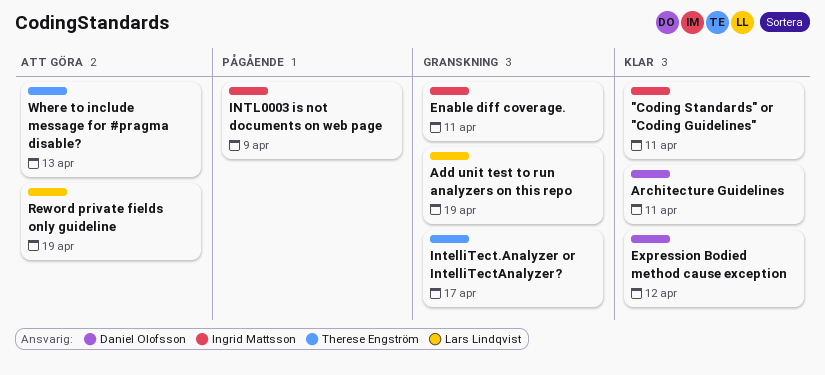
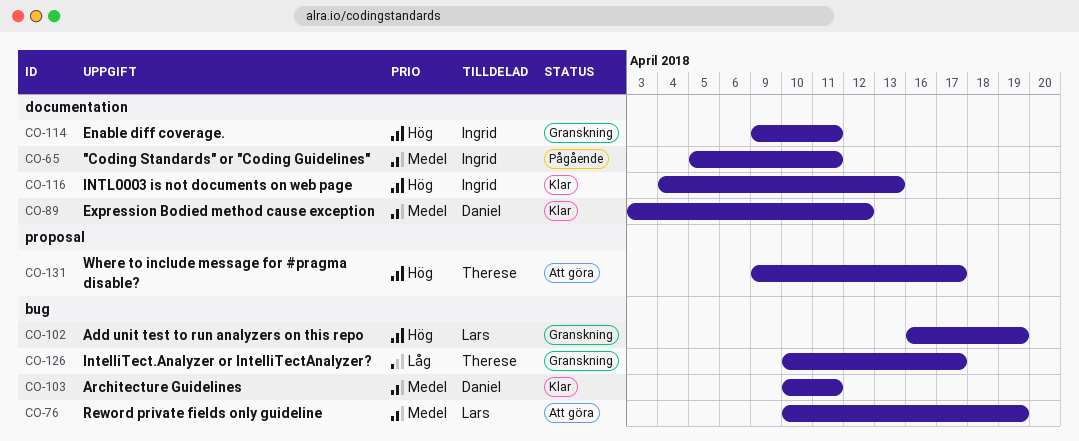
"Coding Standards" or "Coding Guidelines", status: Klar -> Pågående
INTL0003 is not documents on web page, status: Pågående -> Klar
INTL0003 is not documents on web page, due: Apr 9 -> Apr 13
Where to include message for #pragma disable?, due: Apr 13 -> Apr 17

